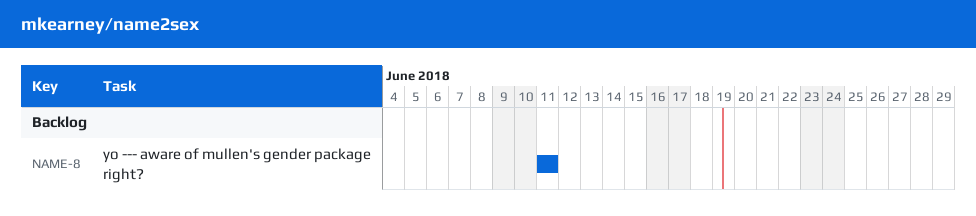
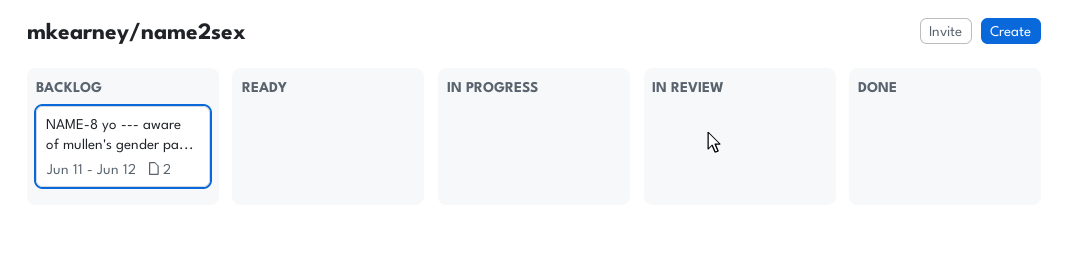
NAME-8, due: Jun 11 -> Jun 12

